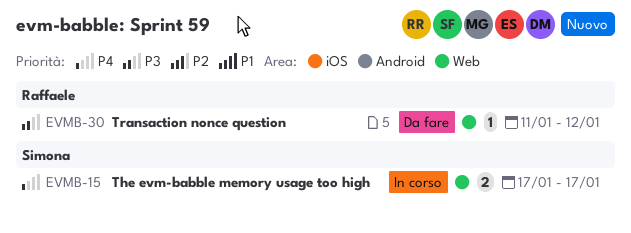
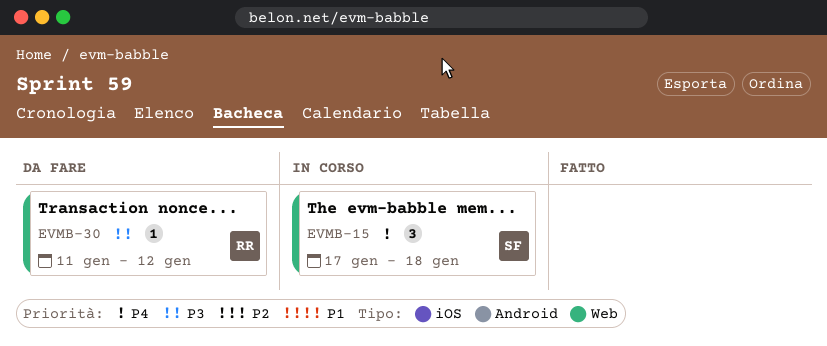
EVMB-15, estimate: 2 -> 3
EVMB-15, due: Jan 17 -> Jan 18

